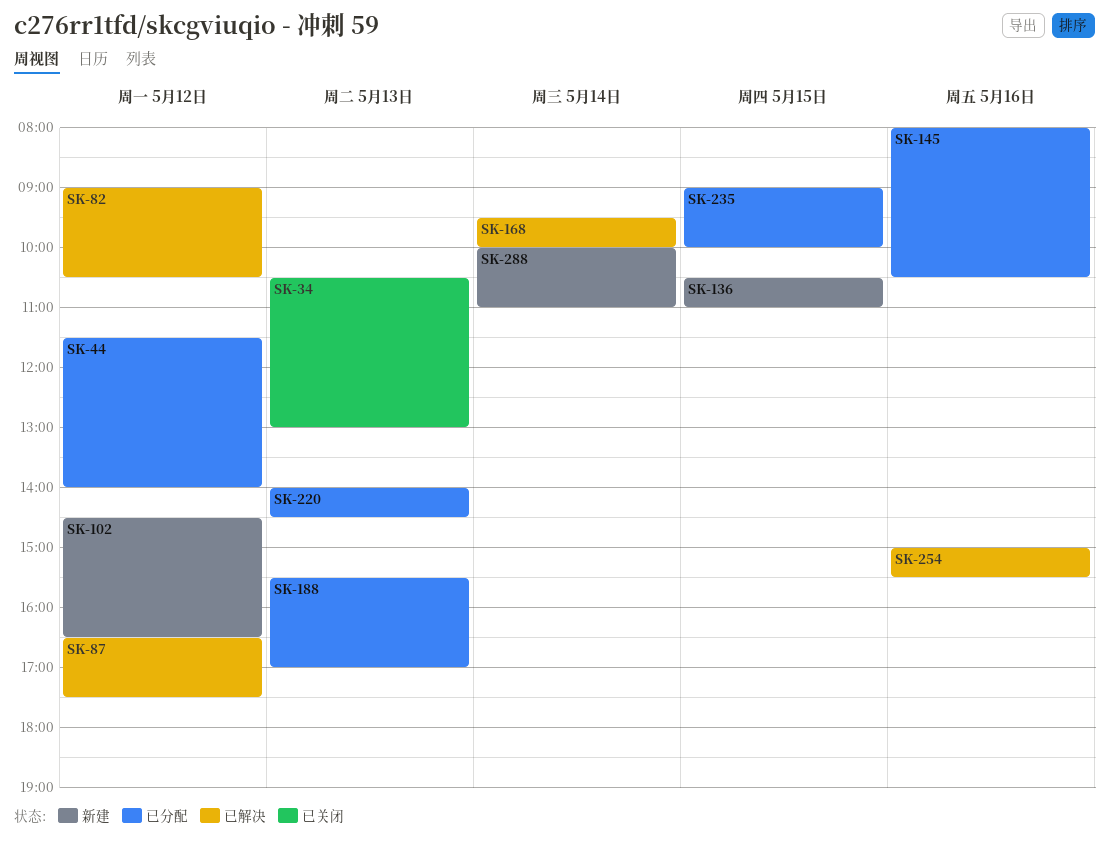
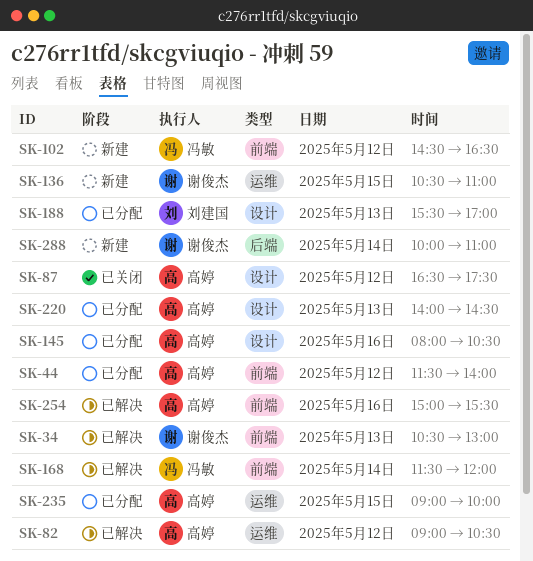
SK-34, status: 已关闭 -> 已解决
SK-87, status: 已解决 -> 已关闭
SK-168, begins: 09:30 -> 11:30
SK-168, ends: 10:00 -> 12:00

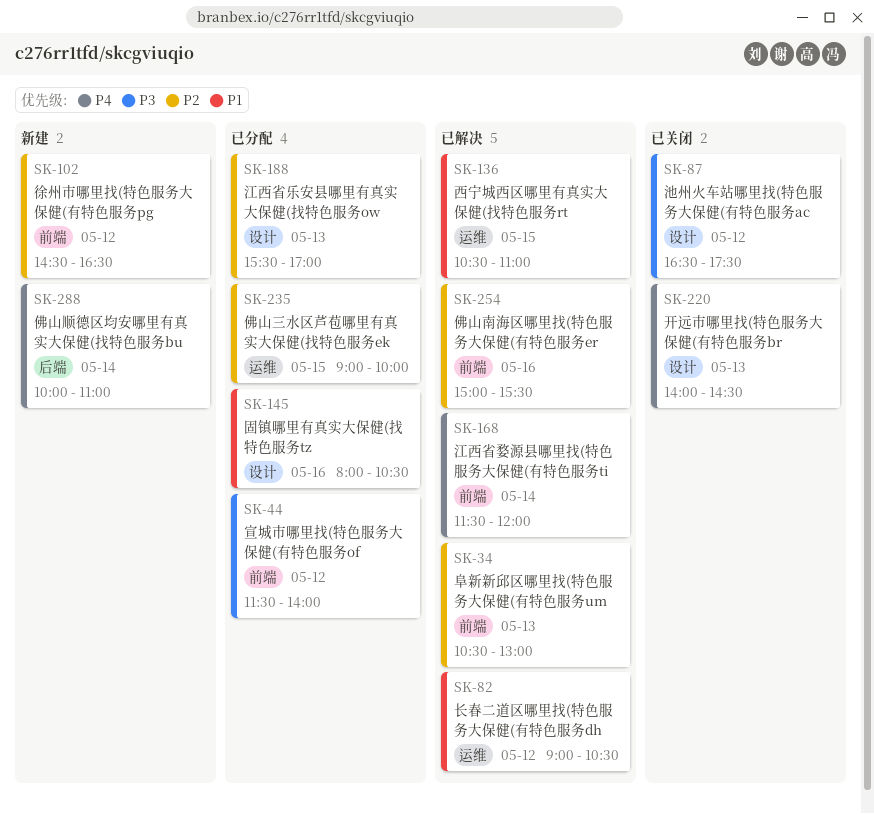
SK-136, status: 新建 -> 已解决
SK-220, status: 已分配 -> 已关闭

